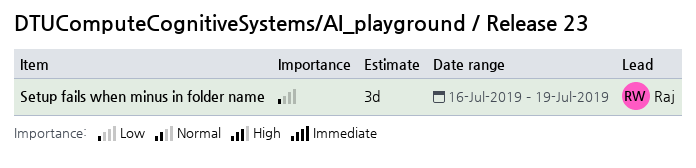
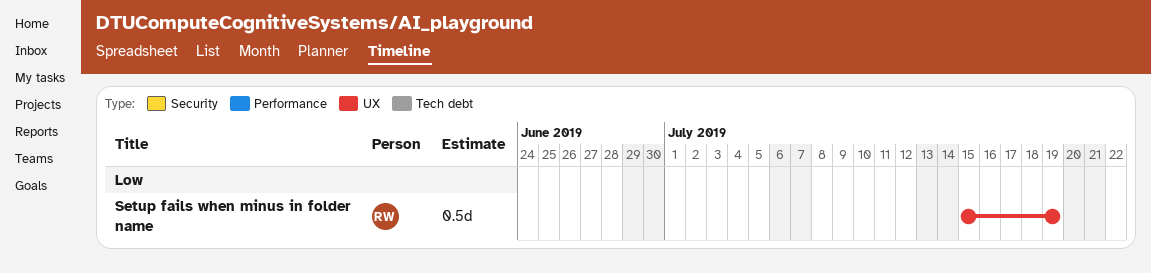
Setup fails when minus in folder name, estimate: 3d -> 0.5d
Setup fails when minus in folder name, start: Jul 16 -> Jul 15

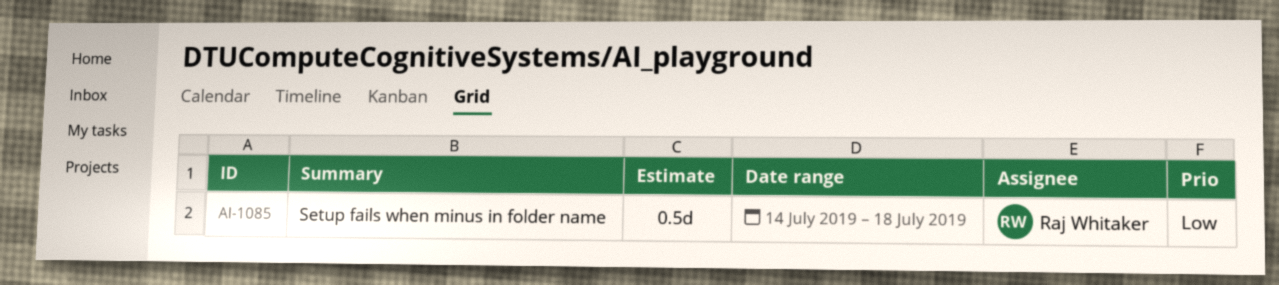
Setup fails when minus in folder name, start: Jul 15 -> Jul 14
Setup fails when minus in folder name, due: Jul 19 -> Jul 18

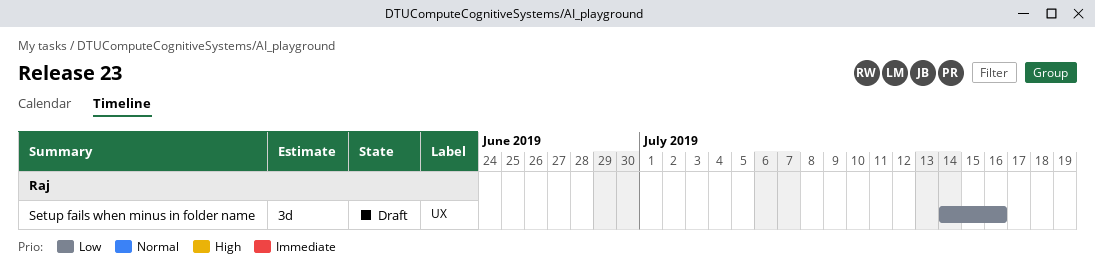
Setup fails when minus in folder name, estimate: 0.5d -> 3d
Setup fails when minus in folder name, due: Jul 18 -> Jul 16

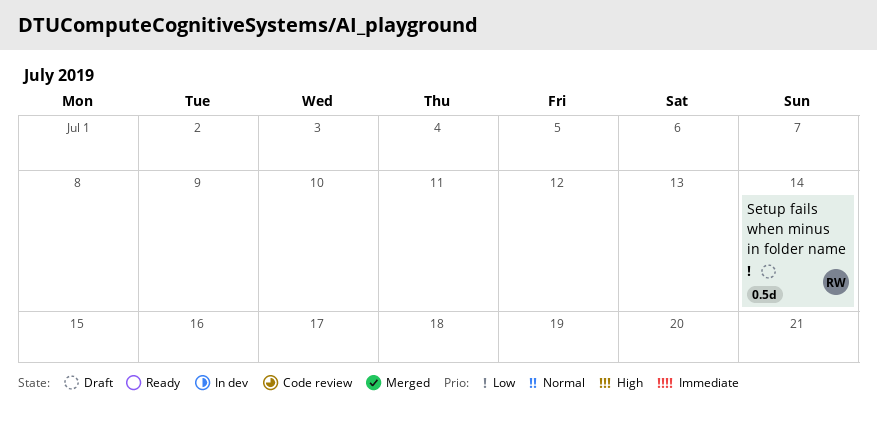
Setup fails when minus in folder name, estimate: 3d -> 0.5d
Setup fails when minus in folder name, due: Jul 16 -> Jul 14

